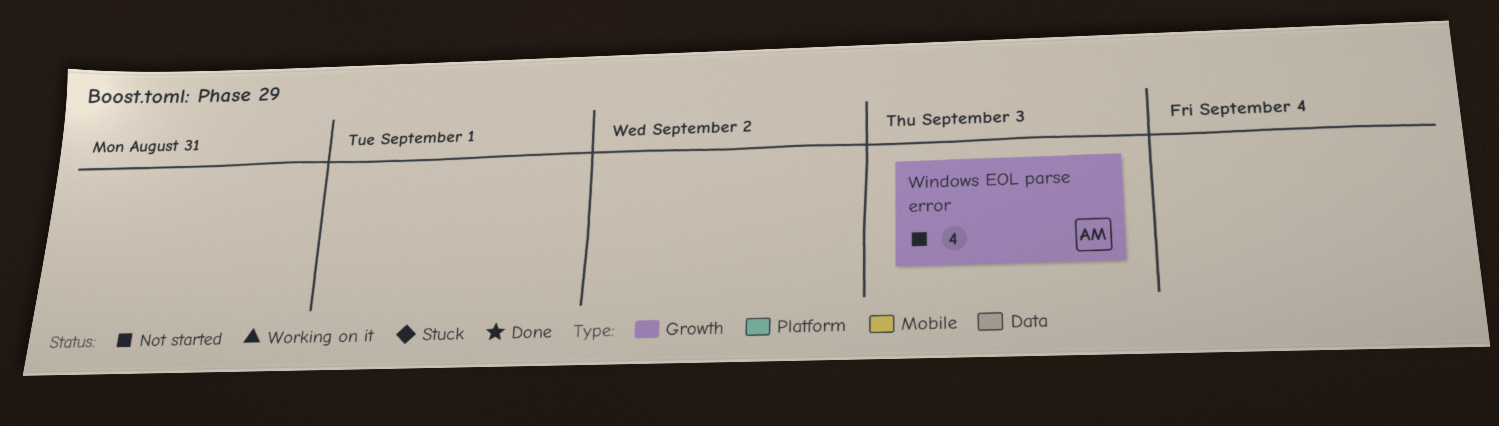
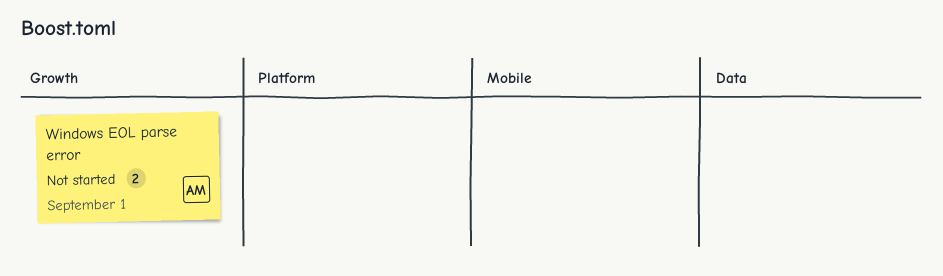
Windows EOL parse error, estimate: 4 -> 2
Windows EOL parse error, due: Sep 3 -> Sep 1

